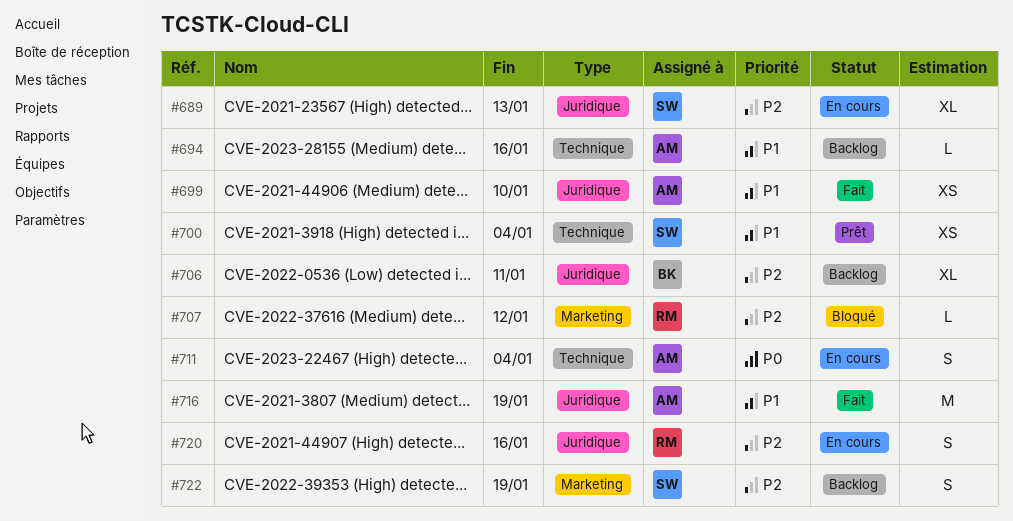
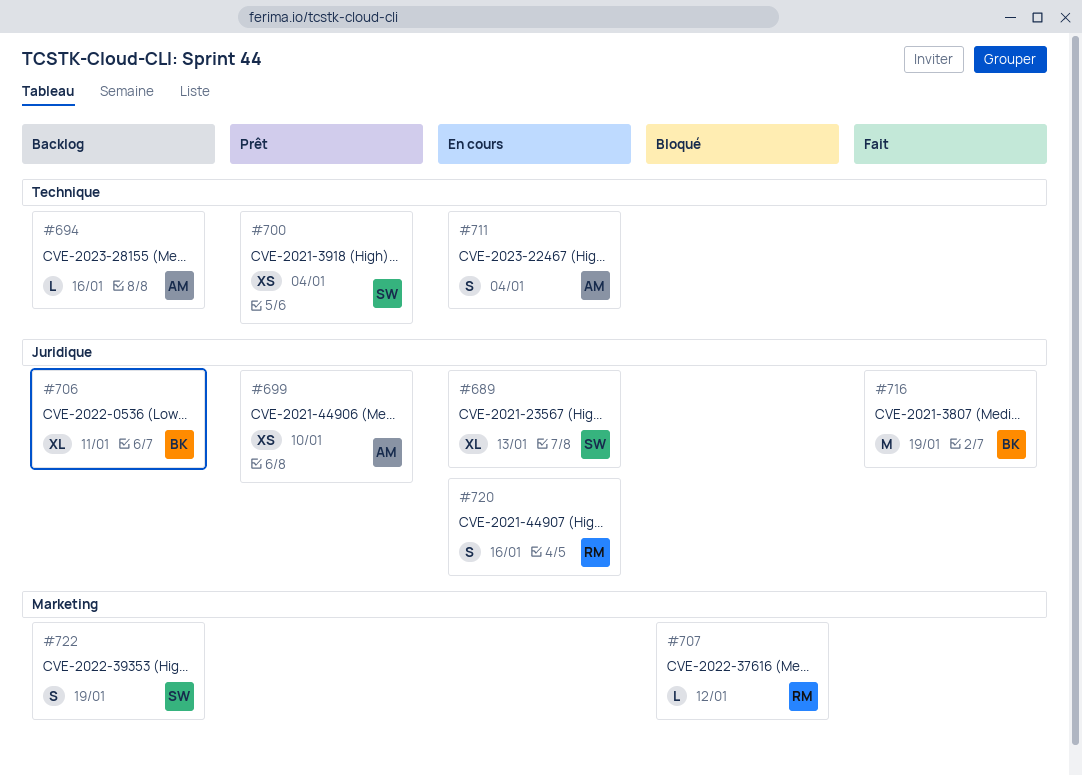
#699, status: Fait -> Prêt
#716, owner: AM -> BK

